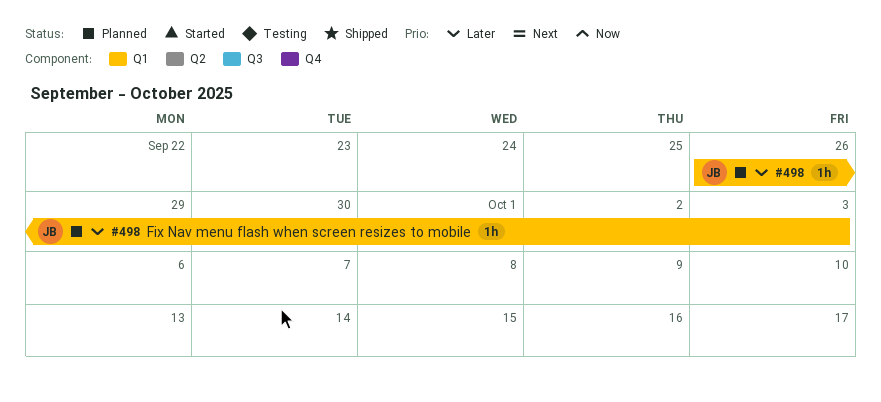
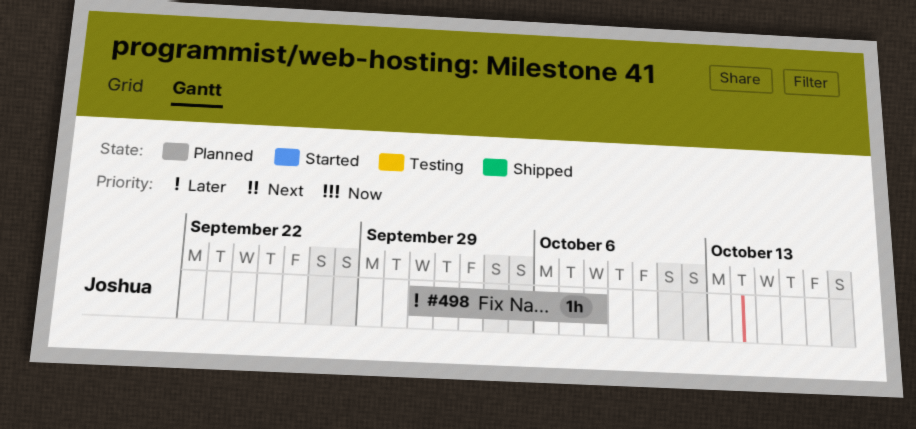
#498, start: Sep 26 -> Oct 1
#498, due: Oct 3 -> Oct 8

